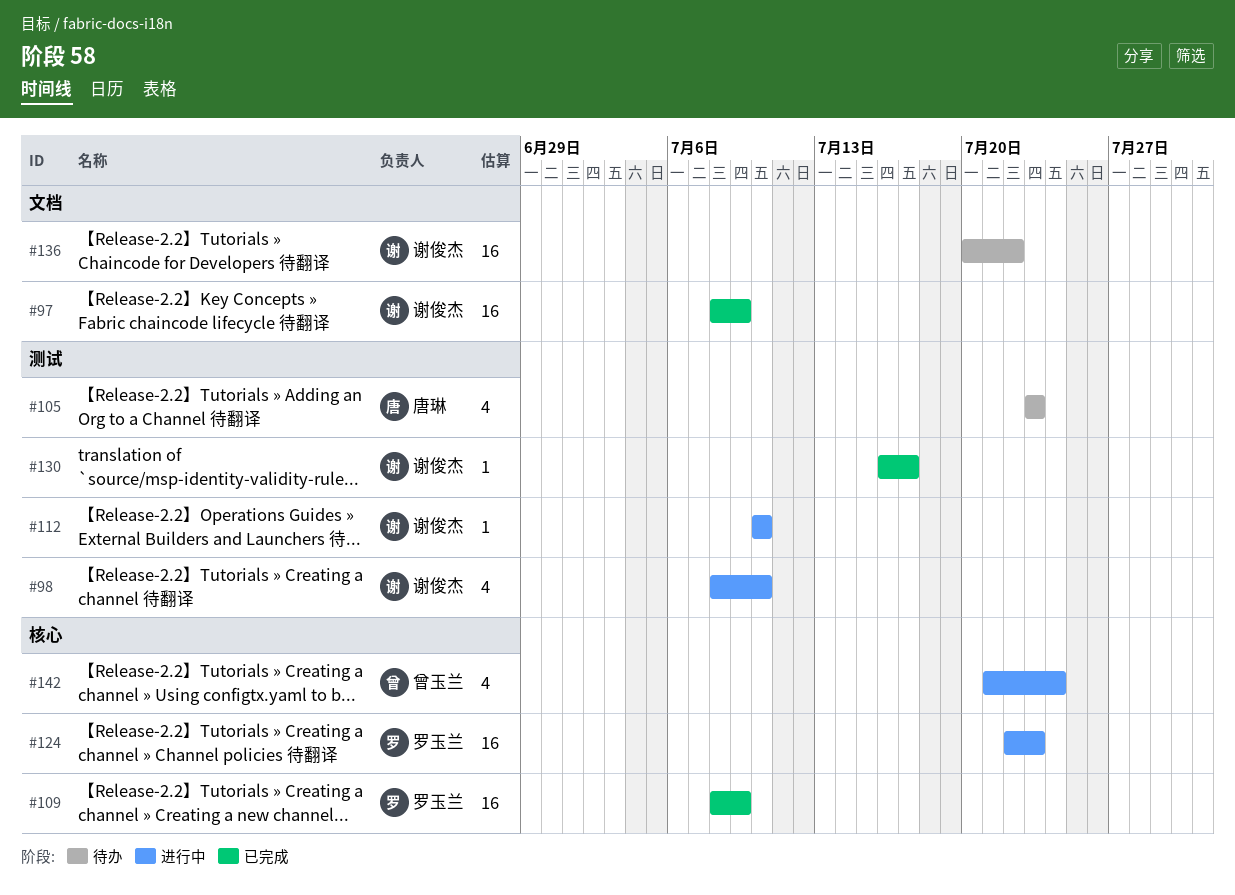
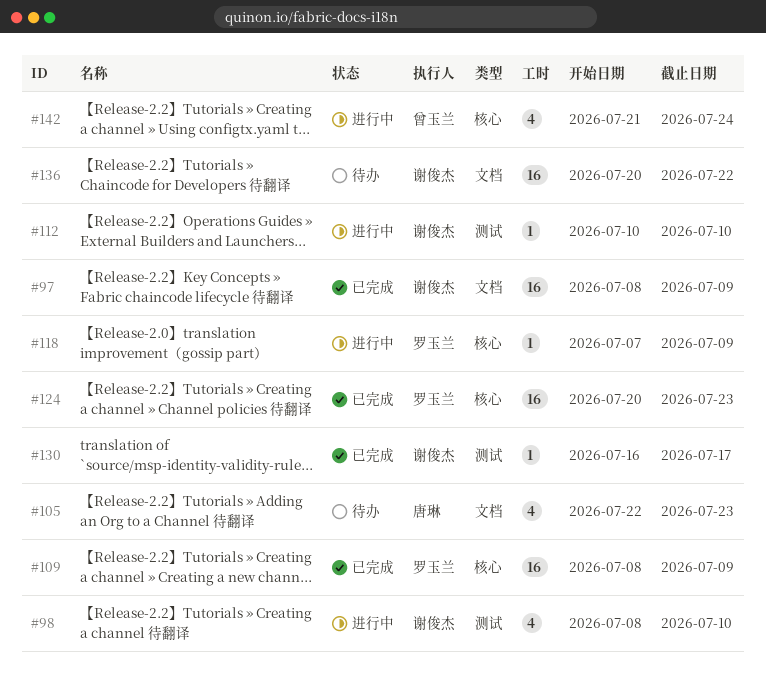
#105, label: 测试 -> 文档
#105, start: Jul 23 -> Jul 22
#118: none -> present
#124, status: 进行中 -> 已完成
#124, start: Jul 22 -> Jul 20

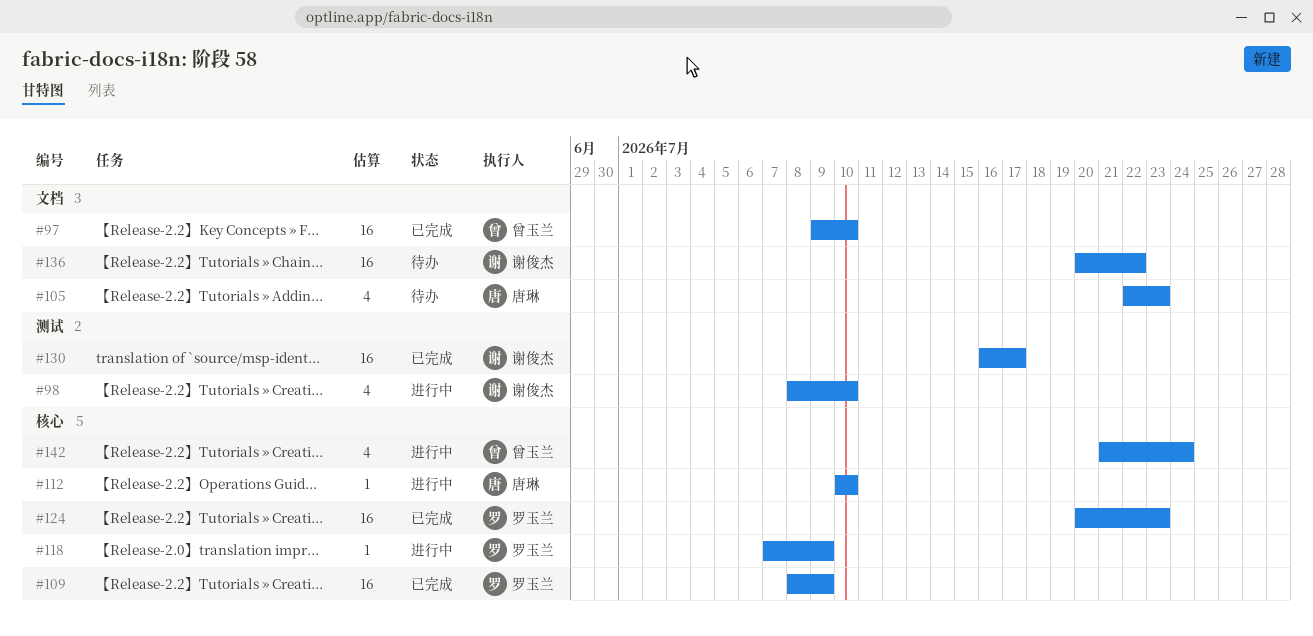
#97, owner: 谢俊杰 -> 曾玉兰
#97, start: Jul 8 -> Jul 9
#97, due: Jul 9 -> Jul 10
#112, owner: 谢俊杰 -> 唐琳
#112, label: 测试 -> 核心
#130, estimate: 1 -> 16

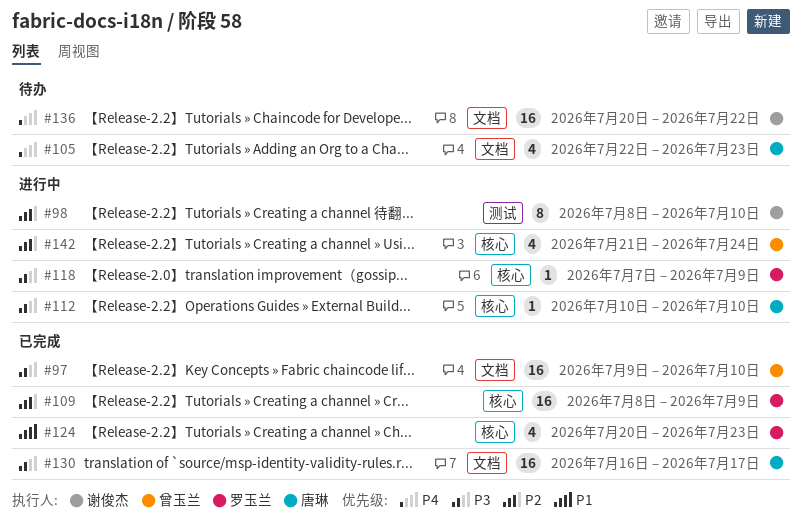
#98, estimate: 4 -> 8
#124, estimate: 16 -> 4
#130, owner: 谢俊杰 -> 唐琳
#130, label: 测试 -> 文档

